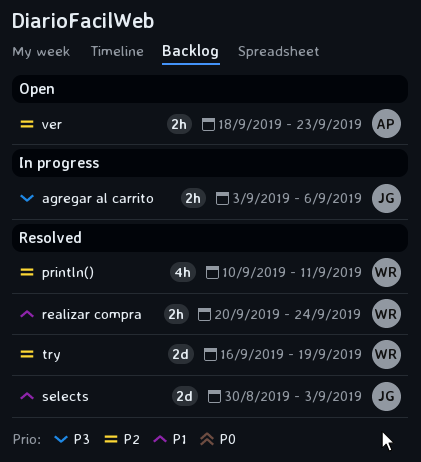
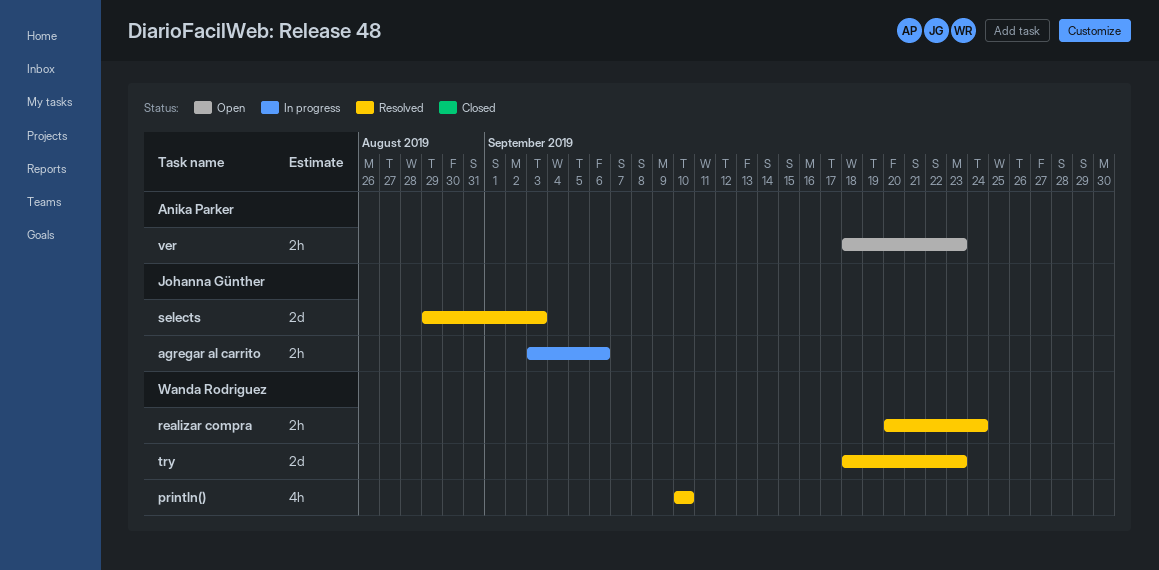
println(), due: Sep 11 -> Sep 10
selects, start: Aug 30 -> Aug 29
try, start: Sep 16 -> Sep 18
try, due: Sep 19 -> Sep 23

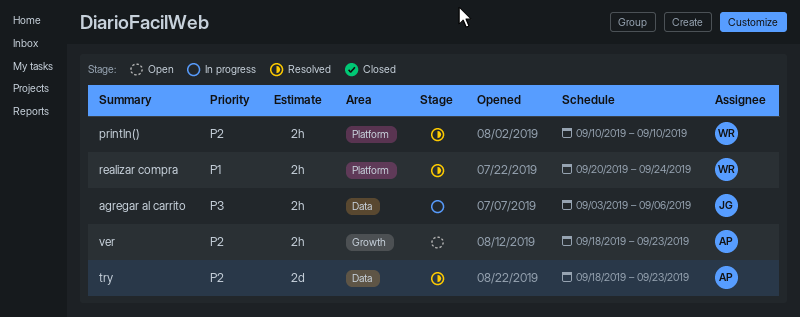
println(), estimate: 4h -> 2h
selects: present -> none
try, owner: Wanda Rodriguez -> Anika Parker

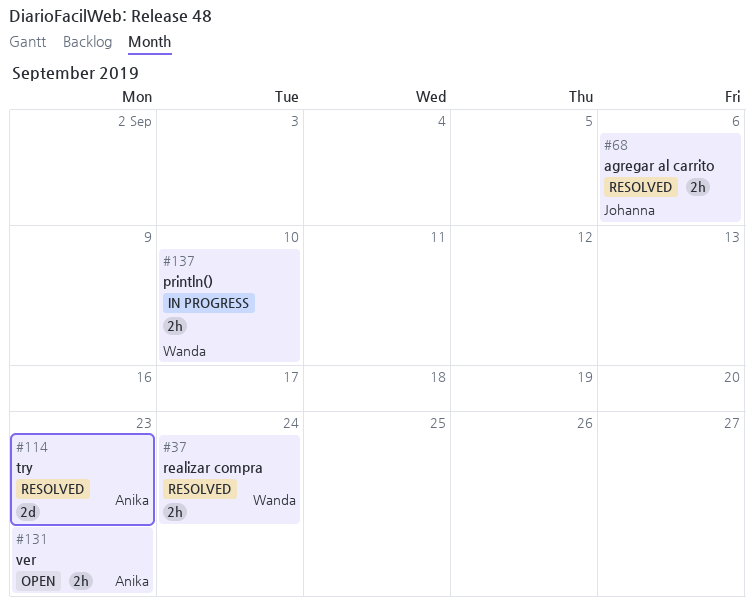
agregar al carrito, status: In progress -> Resolved
println(), status: Resolved -> In progress

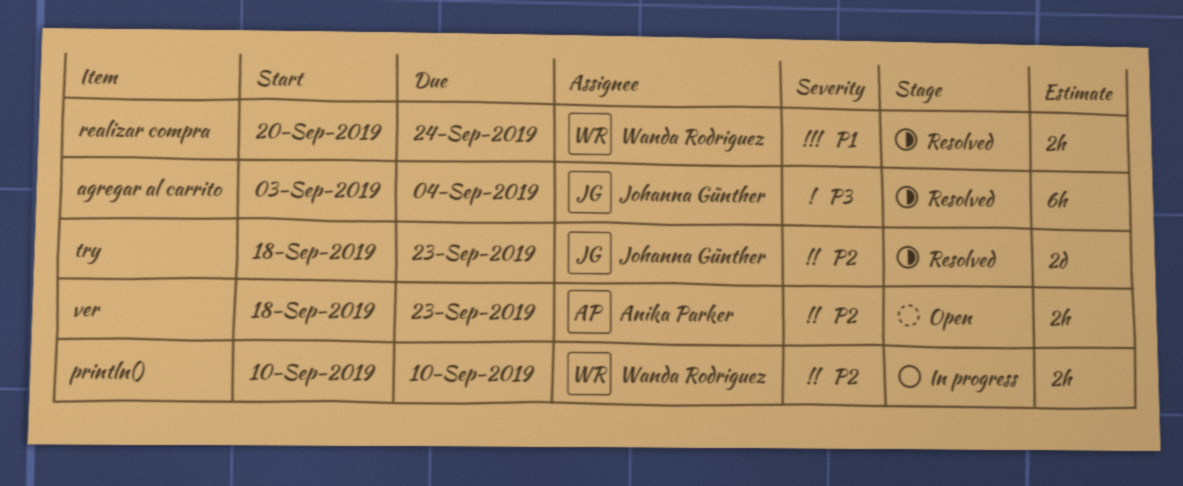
agregar al carrito, estimate: 2h -> 6h
agregar al carrito, due: Sep 6 -> Sep 4
try, owner: Anika Parker -> Johanna Günther

